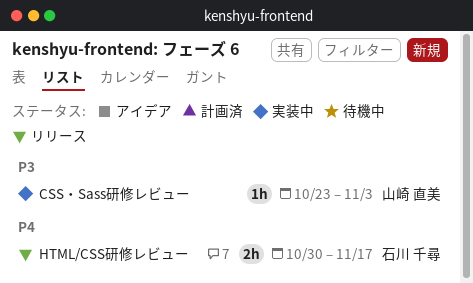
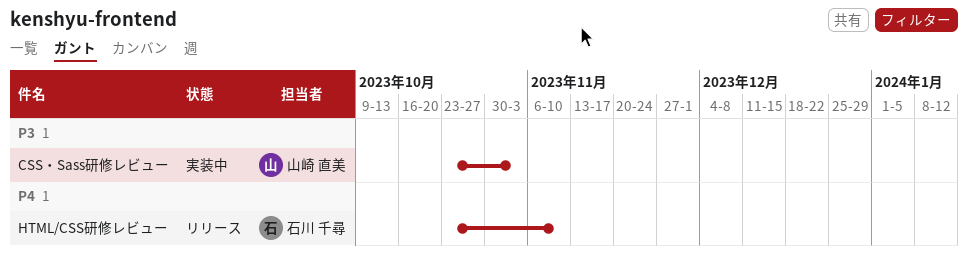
HTML/CSS研修レビュー, start: Oct 30 -> Oct 23
HTML/CSS研修レビュー, due: Nov 17 -> Nov 10

